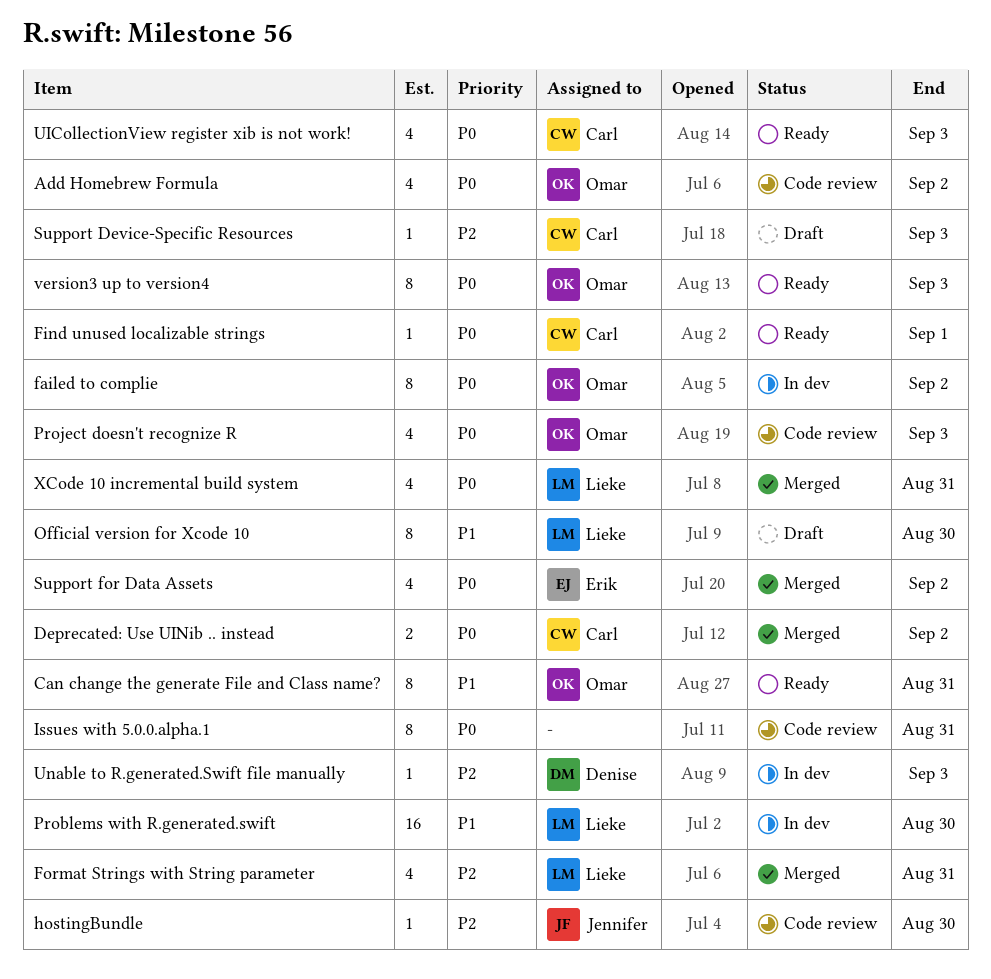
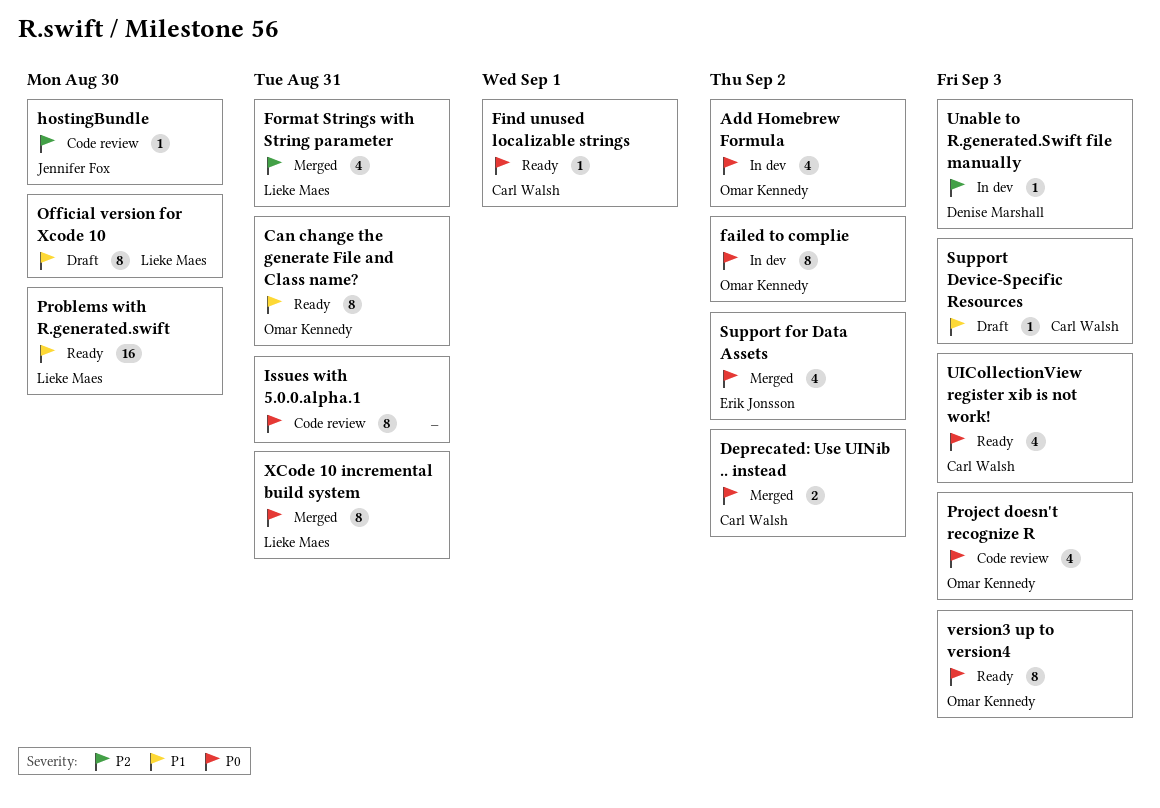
Add Homebrew Formula, status: Code review -> In dev
Problems with R.generated.swift, status: In dev -> Ready
Support Device-Specific Resources, priority: P2 -> P1
XCode 10 incremental build system, estimate: 4 -> 8

